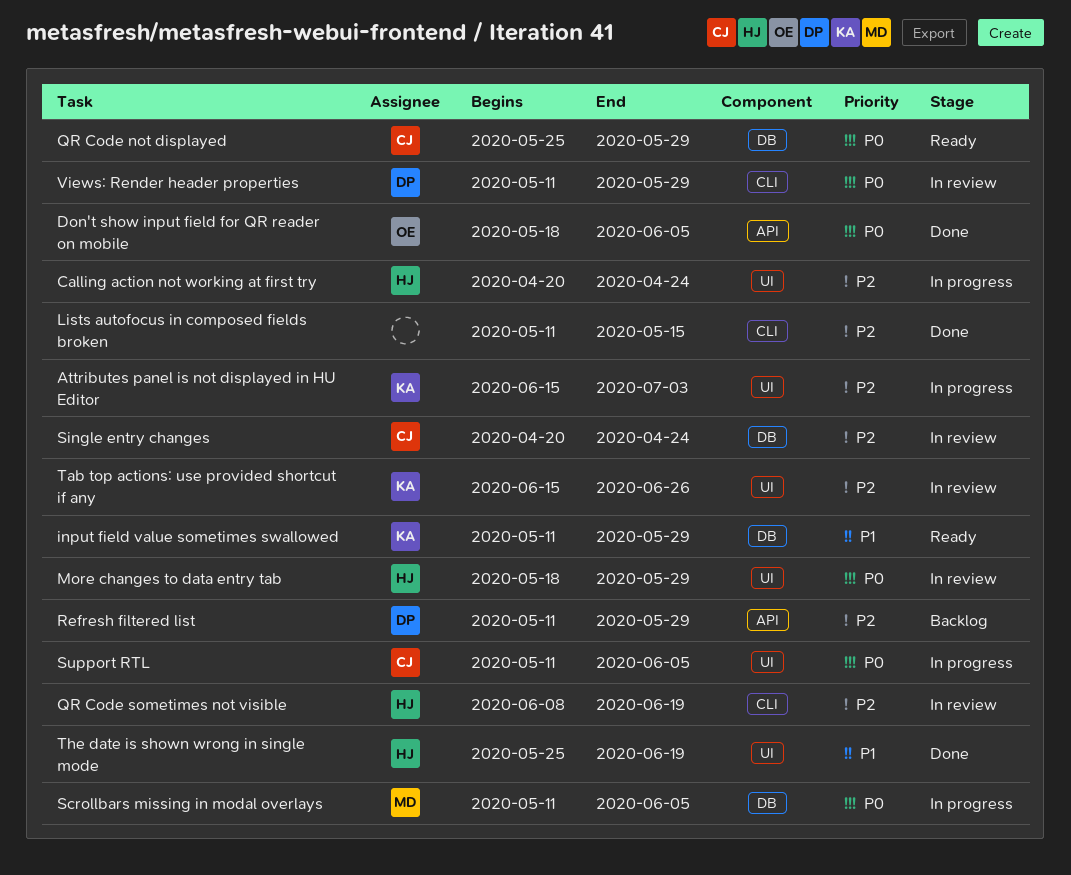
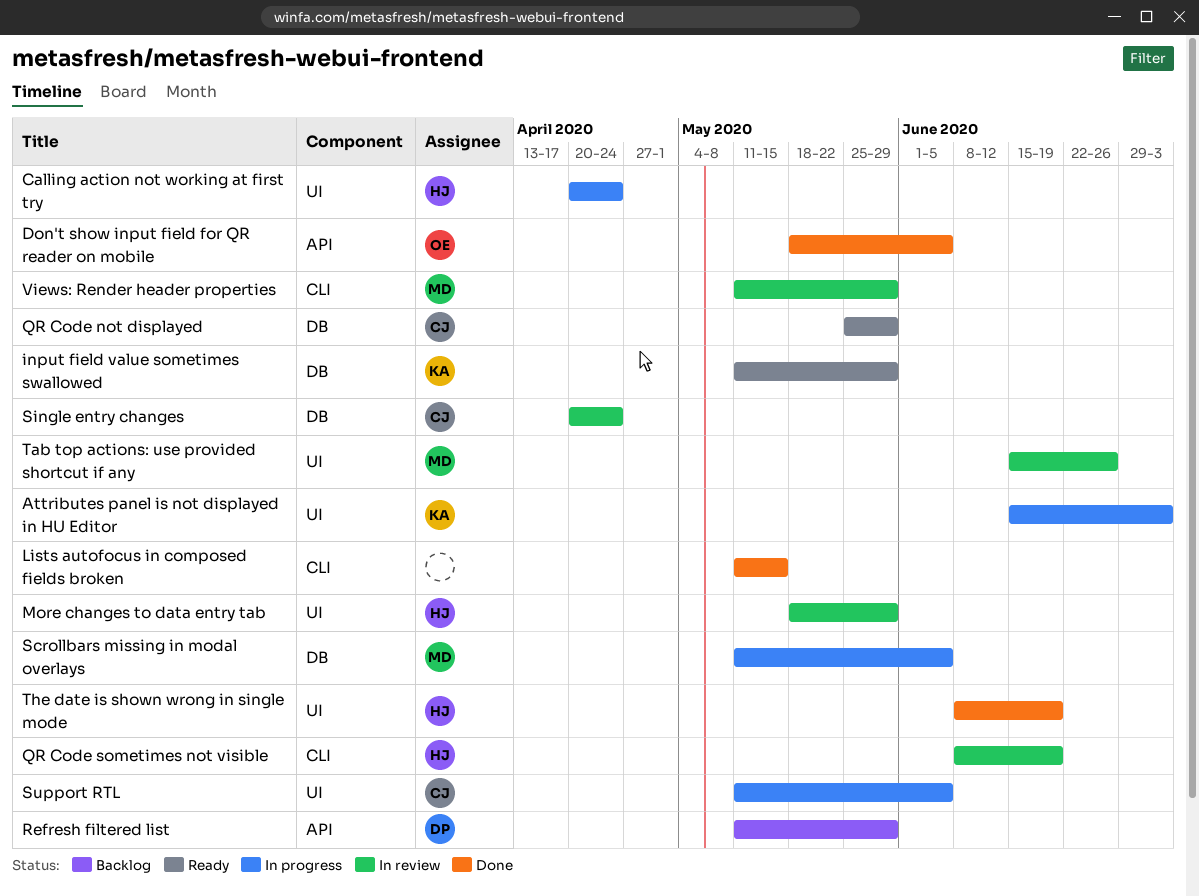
Tab top actions: use provided shortcut if any, owner: KA -> MD
The date is shown wrong in single mode, start: May 25 -> Jun 8
Views: Render header properties, owner: DP -> MD

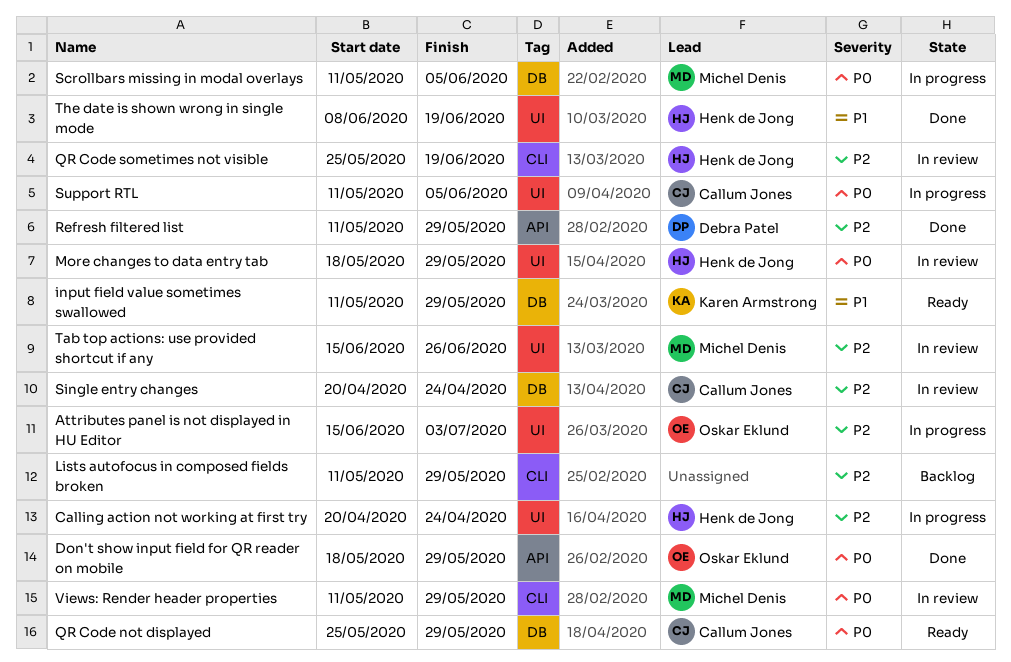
Attributes panel is not displayed in HU Editor, owner: Karen Armstrong -> Oskar Eklund
Don't show input field for QR reader on mobile, due: Jun 5 -> May 29
Lists autofocus in composed fields broken, status: Done -> Backlog
Lists autofocus in composed fields broken, due: May 15 -> May 29
QR Code sometimes not visible, start: Jun 8 -> May 25
Refresh filtered list, status: Backlog -> Done

